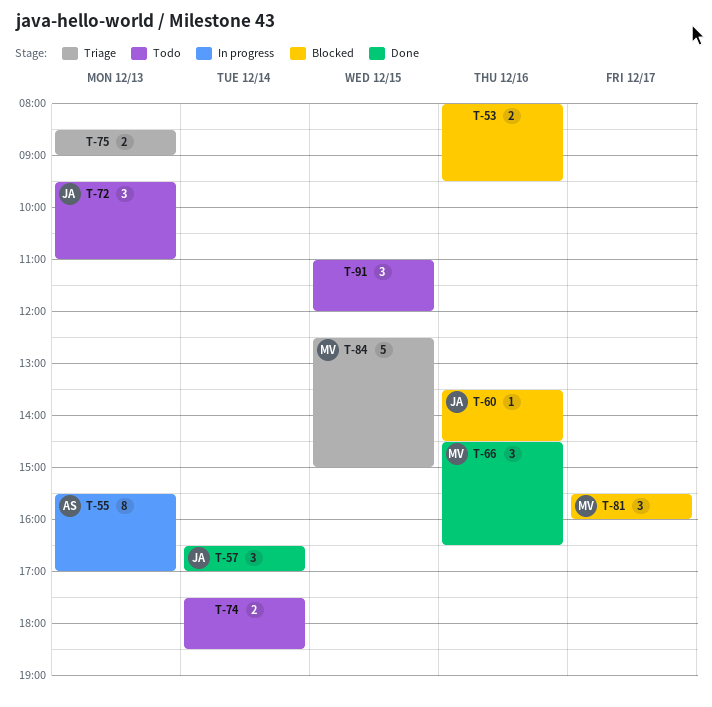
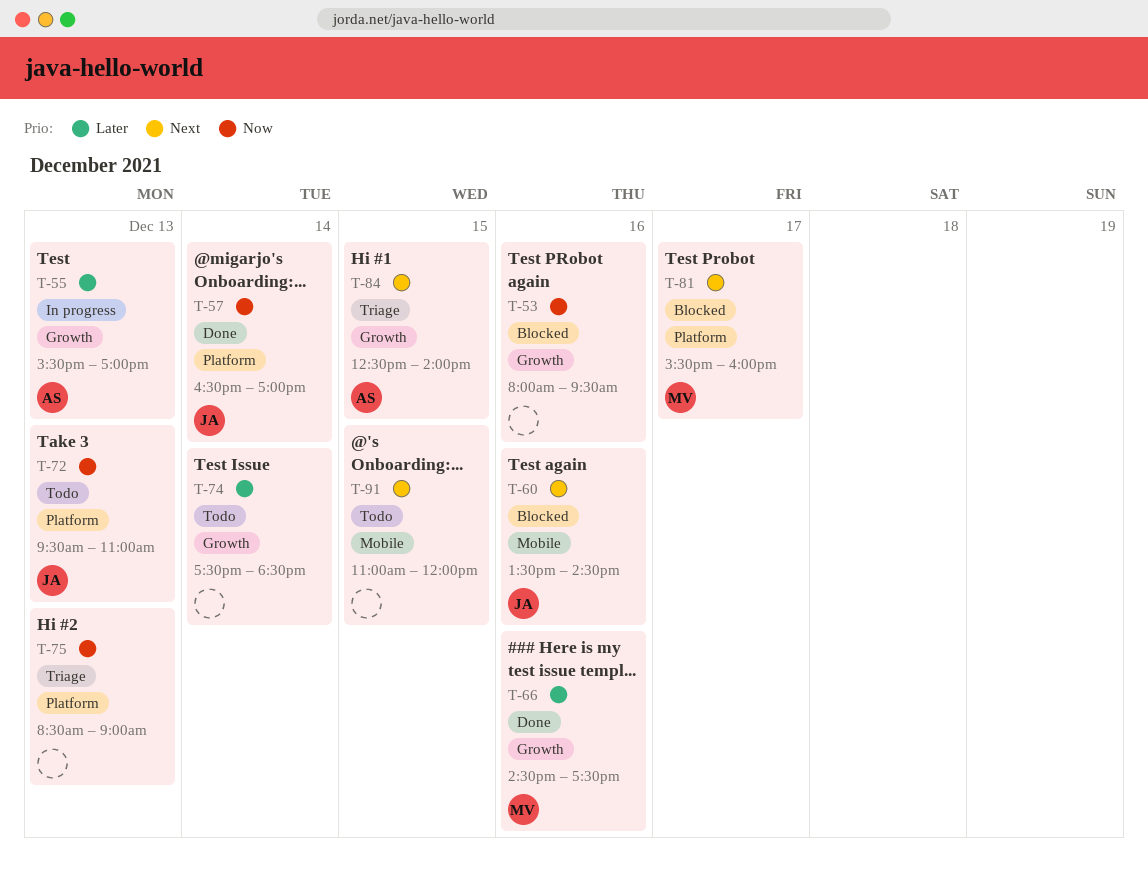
T-66, ends: 16:30 -> 17:30
T-84, owner: MV -> AS
T-84, ends: 15:00 -> 14:00

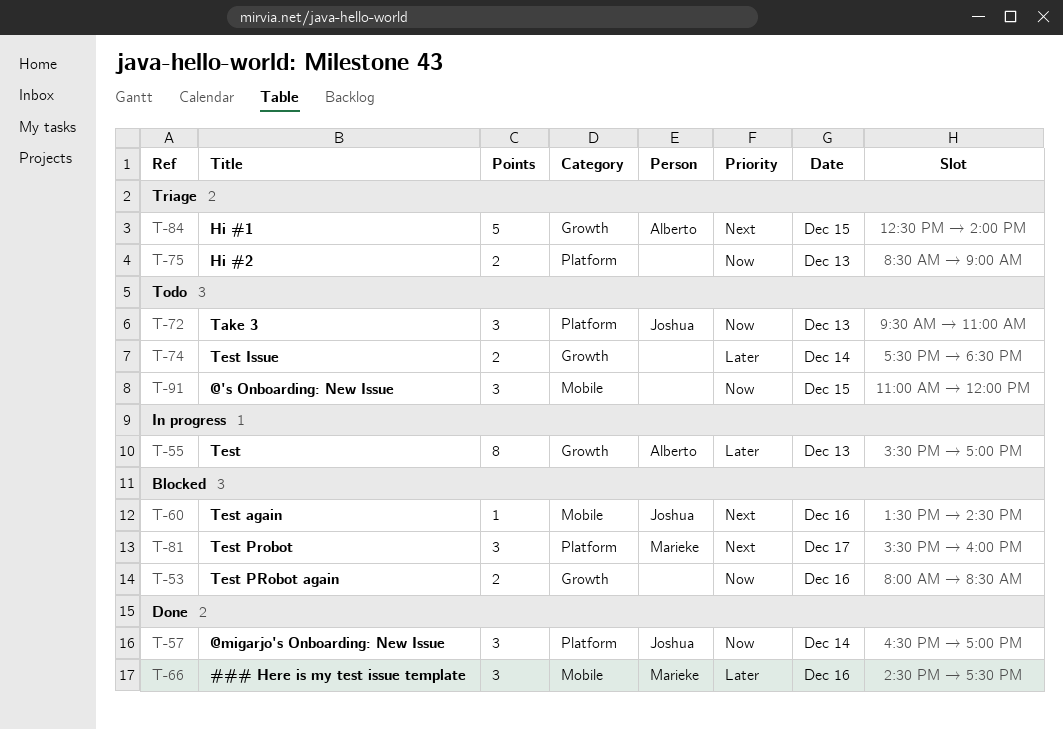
T-53, ends: 09:30 -> 08:30
T-66, label: Growth -> Mobile
T-91, priority: Next -> Now

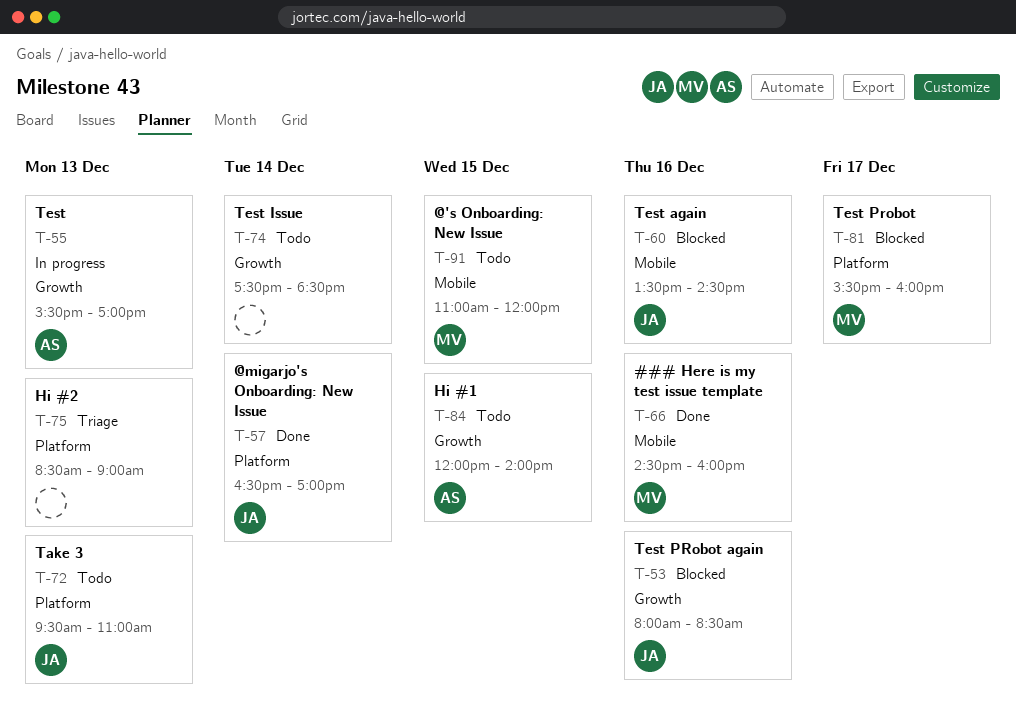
T-53, owner: none -> Joshua
T-66, ends: 17:30 -> 16:00
T-84, status: Triage -> Todo
T-84, begins: 12:30 -> 12:00
T-91, owner: none -> Marieke

